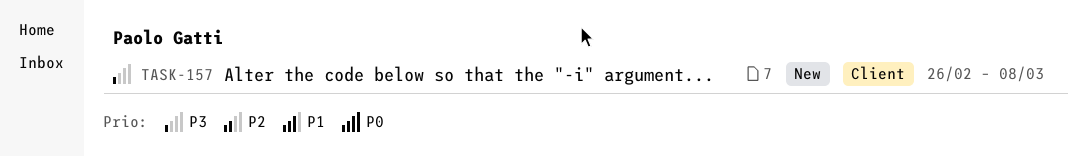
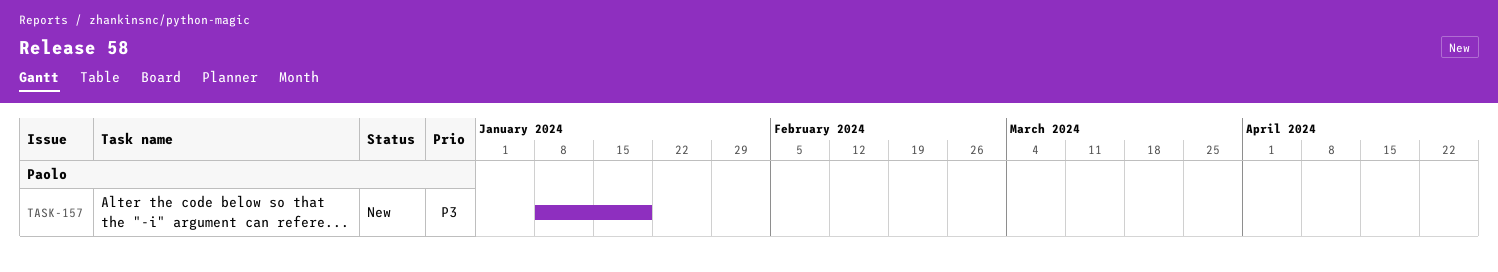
TASK-157, start: Feb 26 -> Jan 8
TASK-157, due: Mar 8 -> Jan 19

